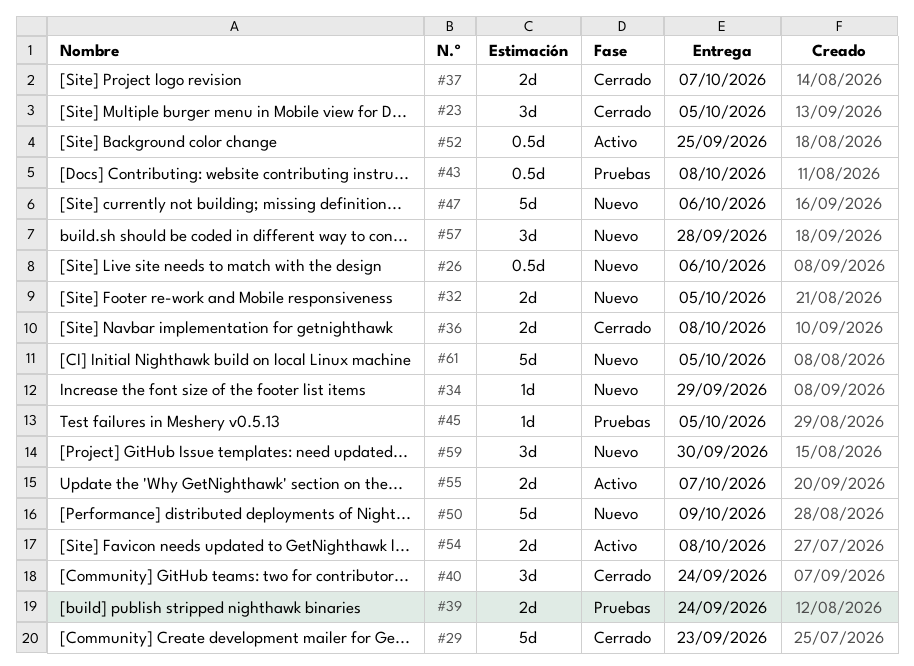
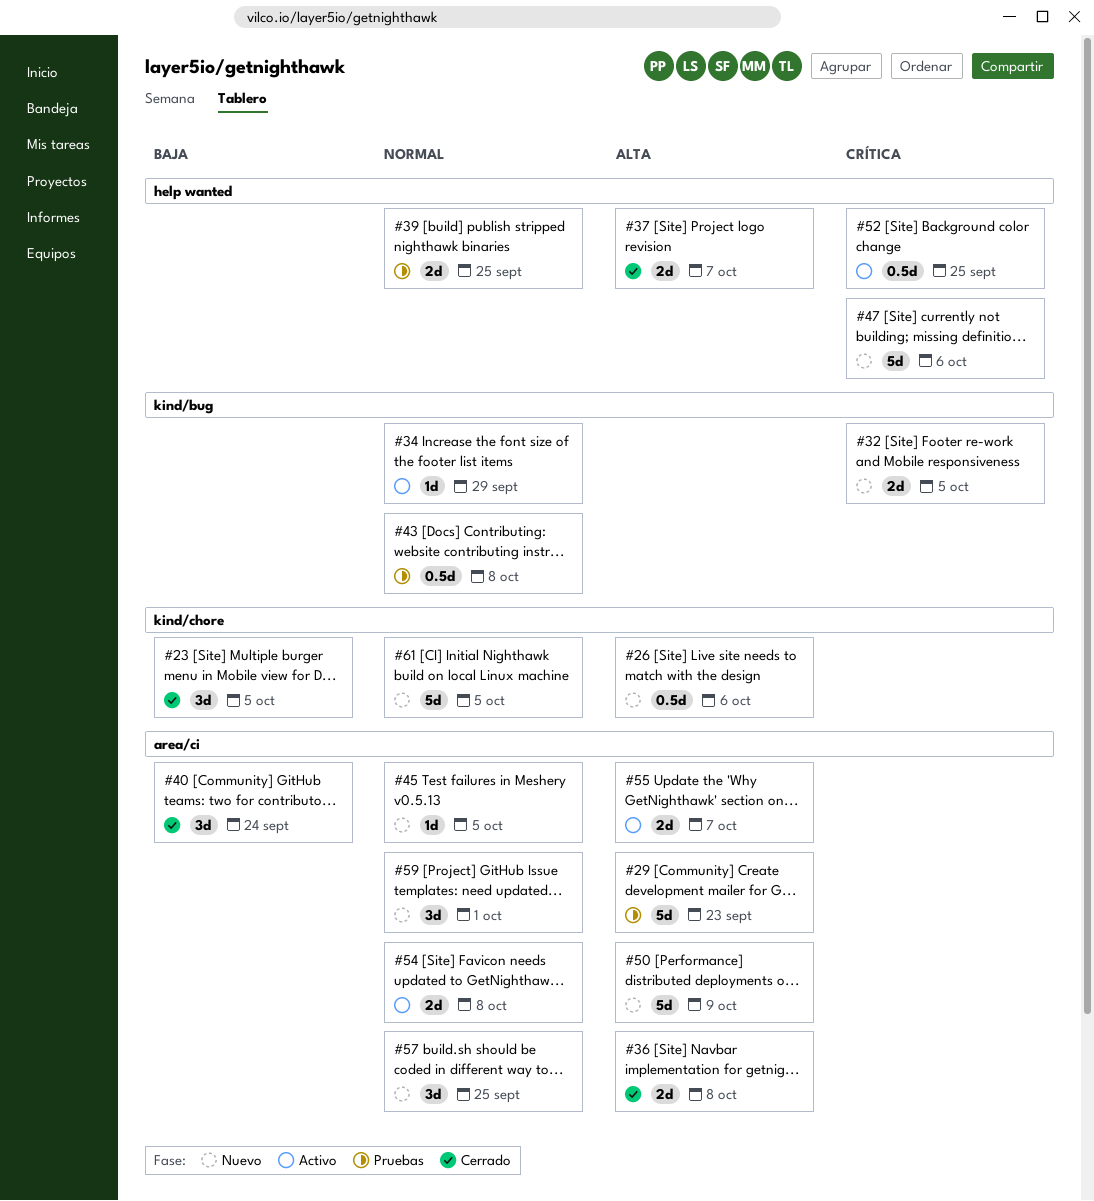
#29, status: Cerrado -> Pruebas
#34, status: Nuevo -> Activo
#39, due: Sep 24 -> Sep 25
#45, status: Pruebas -> Nuevo
#57, due: Sep 28 -> Sep 25
#59, due: Sep 30 -> Oct 1

